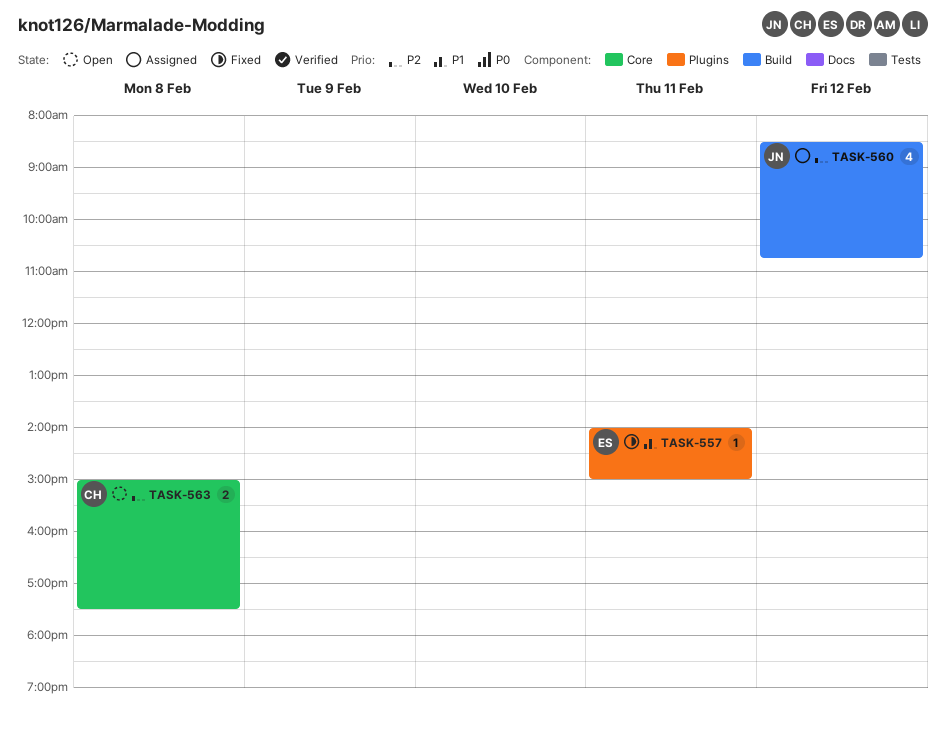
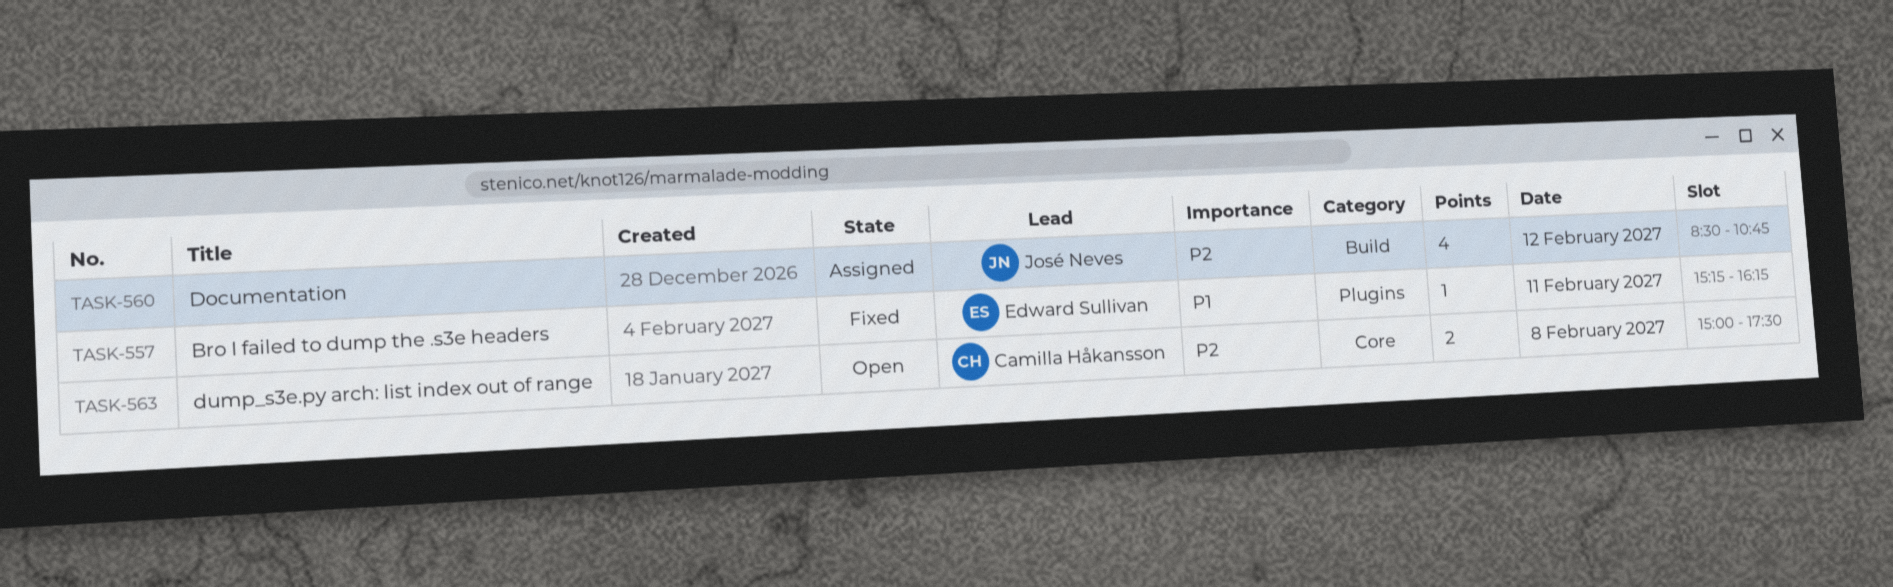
TASK-557, begins: 14:00 -> 15:15
TASK-557, ends: 15:00 -> 16:15

